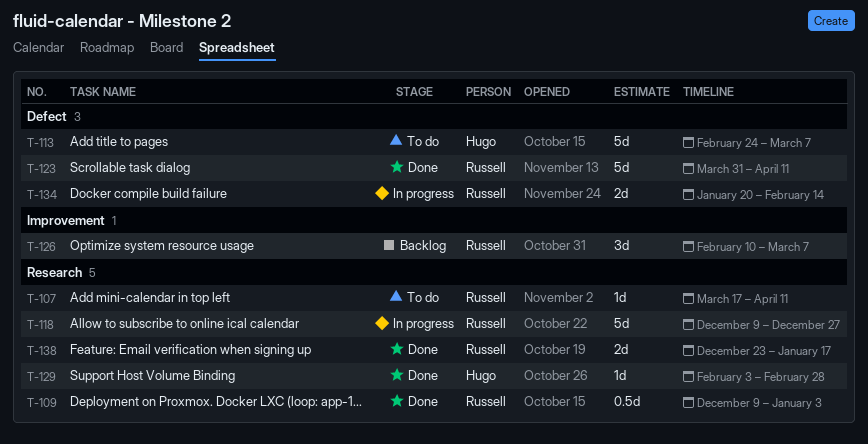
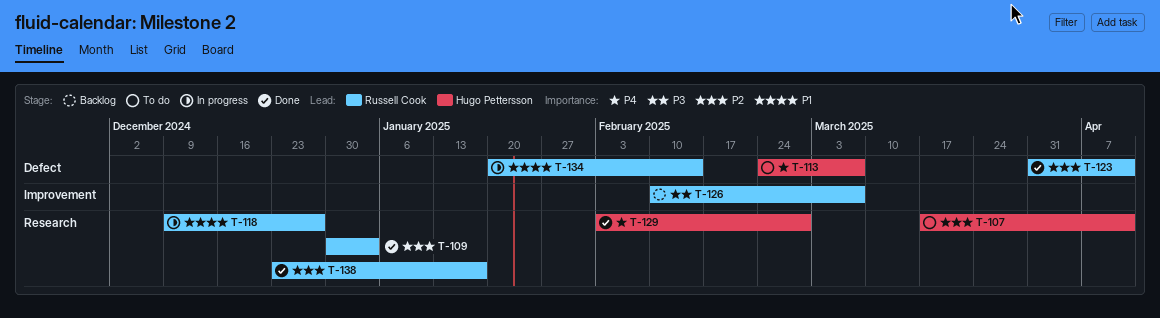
T-107, owner: Russell Cook -> Hugo Pettersson
T-109, start: Dec 9 -> Dec 30

